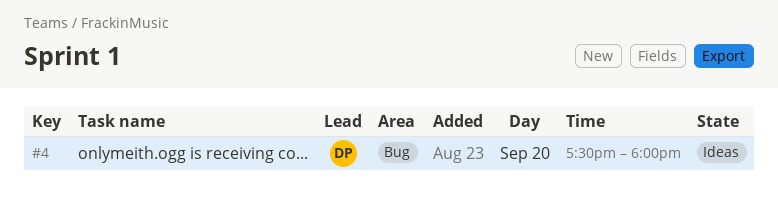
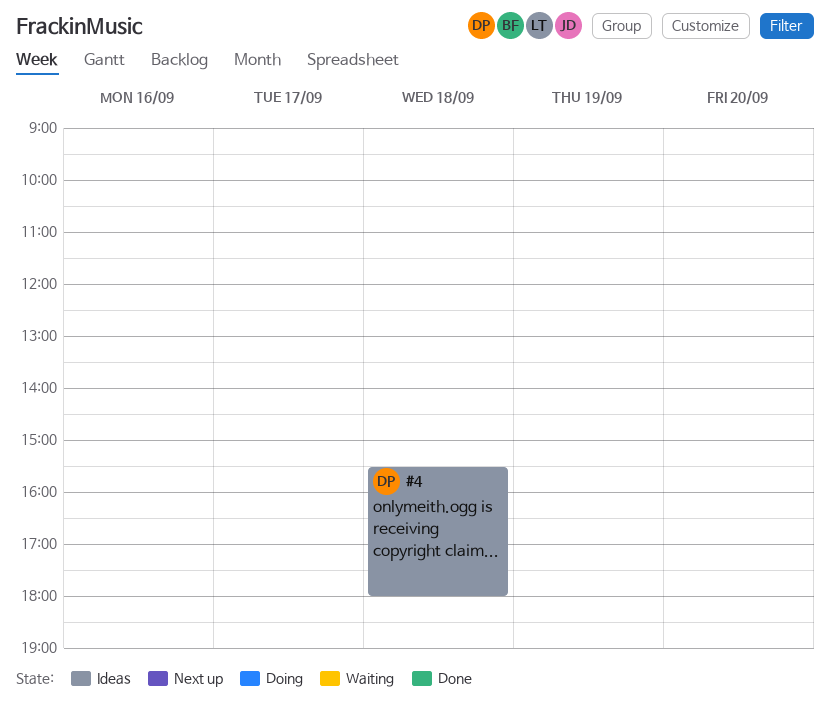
#4, day: Sep 20 -> Sep 18
#4, begins: 17:30 -> 15:30

